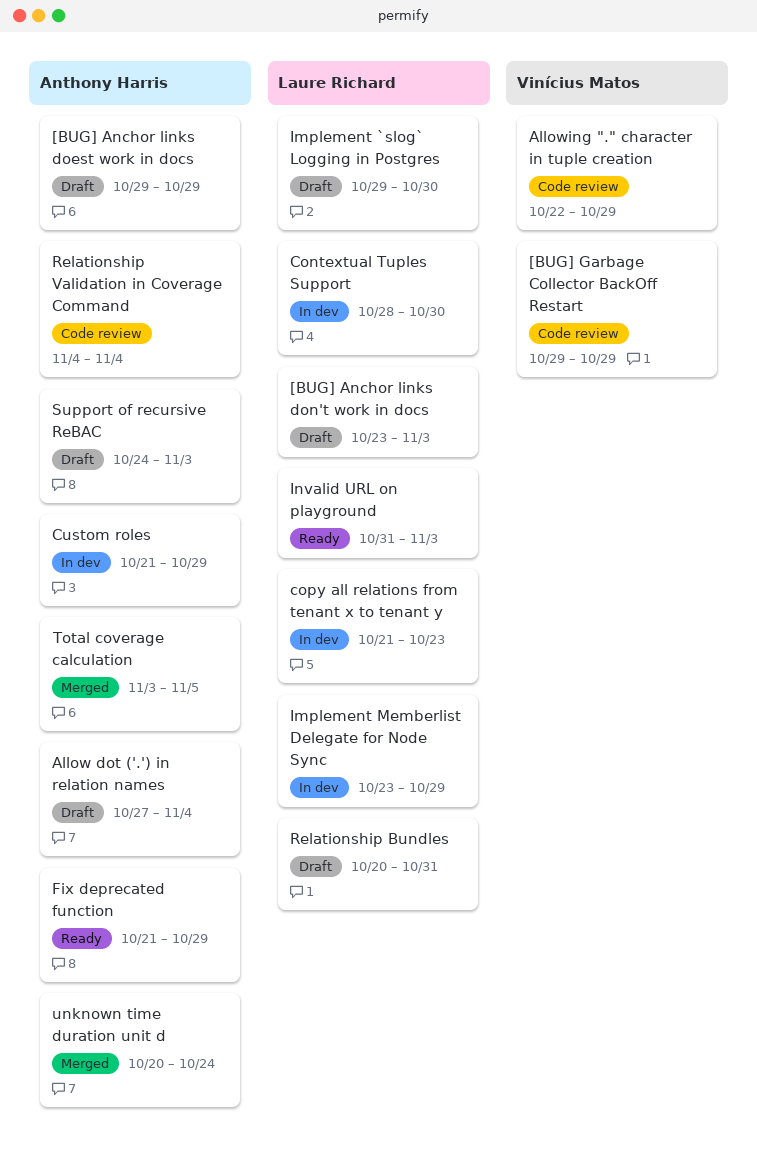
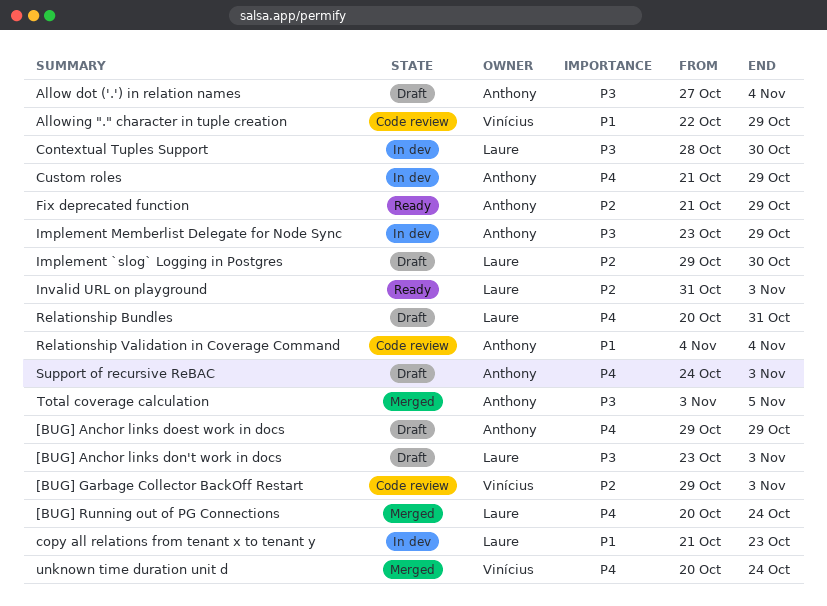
[BUG] Garbage Collector BackOff Restart, due: Oct 29 -> Nov 3
[BUG] Running out of PG Connections: none -> present
Implement Memberlist Delegate for Node Sync, owner: Laure Richard -> Anthony Harris
unknown time duration unit d, owner: Anthony Harris -> Vinícius Matos

